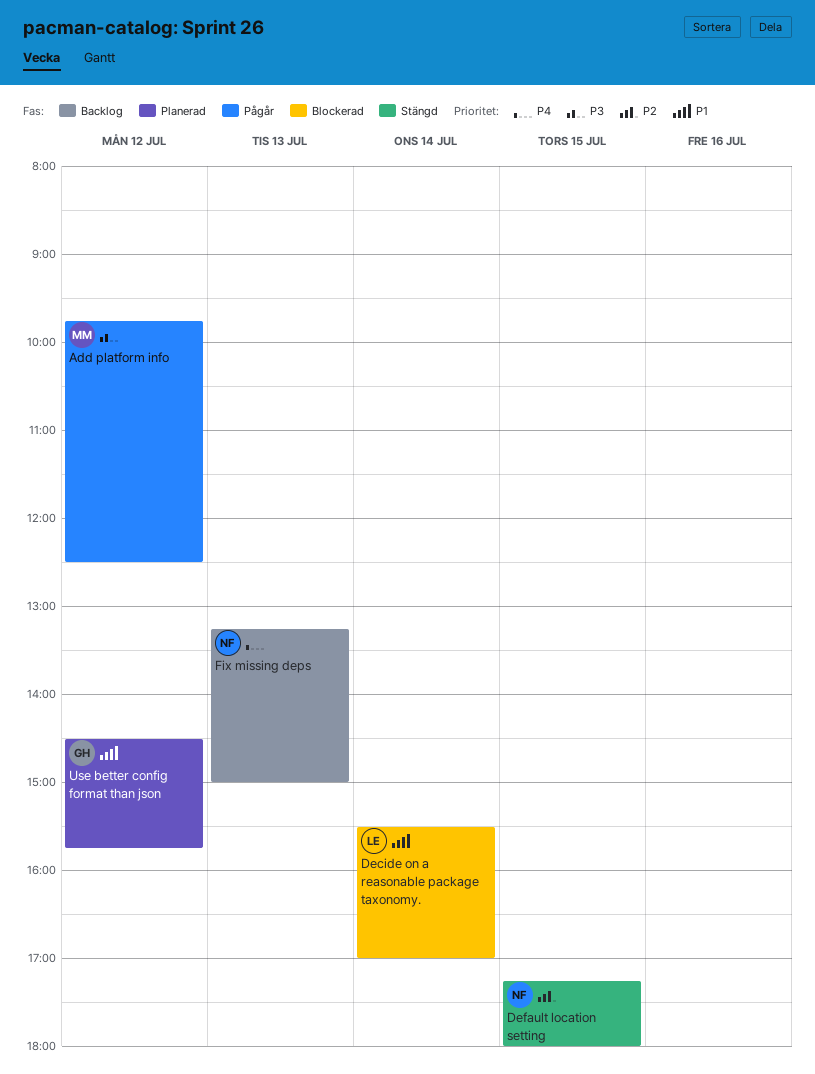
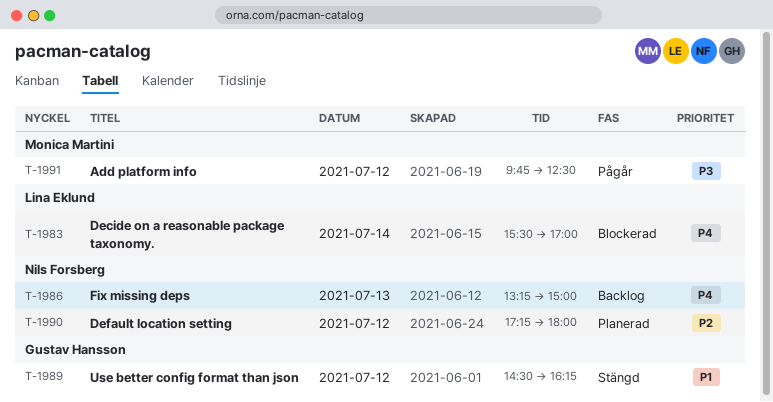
Decide on a reasonable package taxonomy., priority: P1 -> P4
Default location setting, status: Stängd -> Planerad
Default location setting, day: Jul 15 -> Jul 12
Use better config format than json, status: Planerad -> Stängd
Use better config format than json, ends: 15:45 -> 16:15

